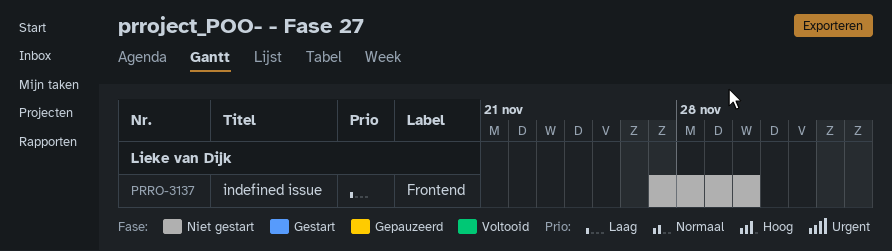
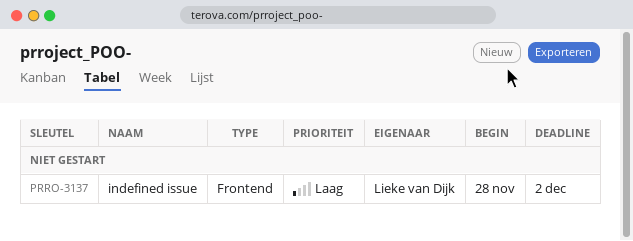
PRRO-3137, start: Nov 27 -> Nov 28
PRRO-3137, due: Nov 30 -> Dec 2

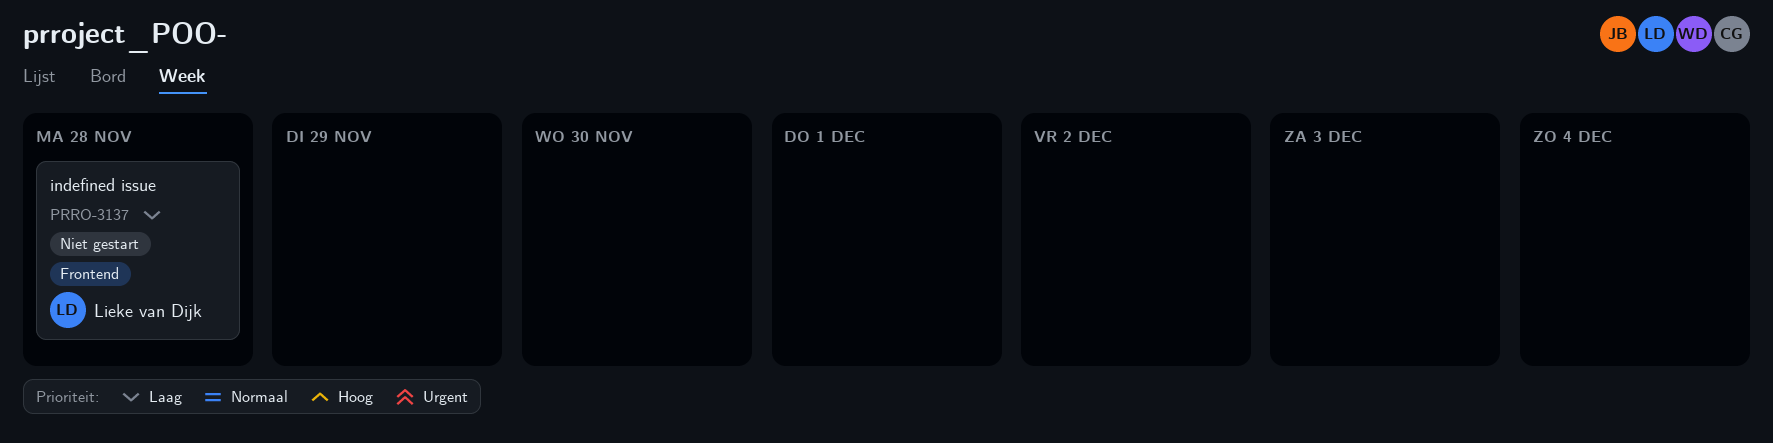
PRRO-3137, due: Dec 2 -> Nov 28

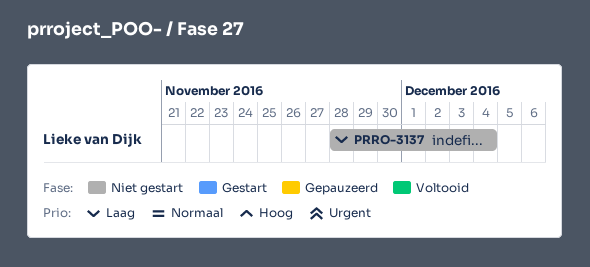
PRRO-3137, due: Nov 28 -> Dec 4

